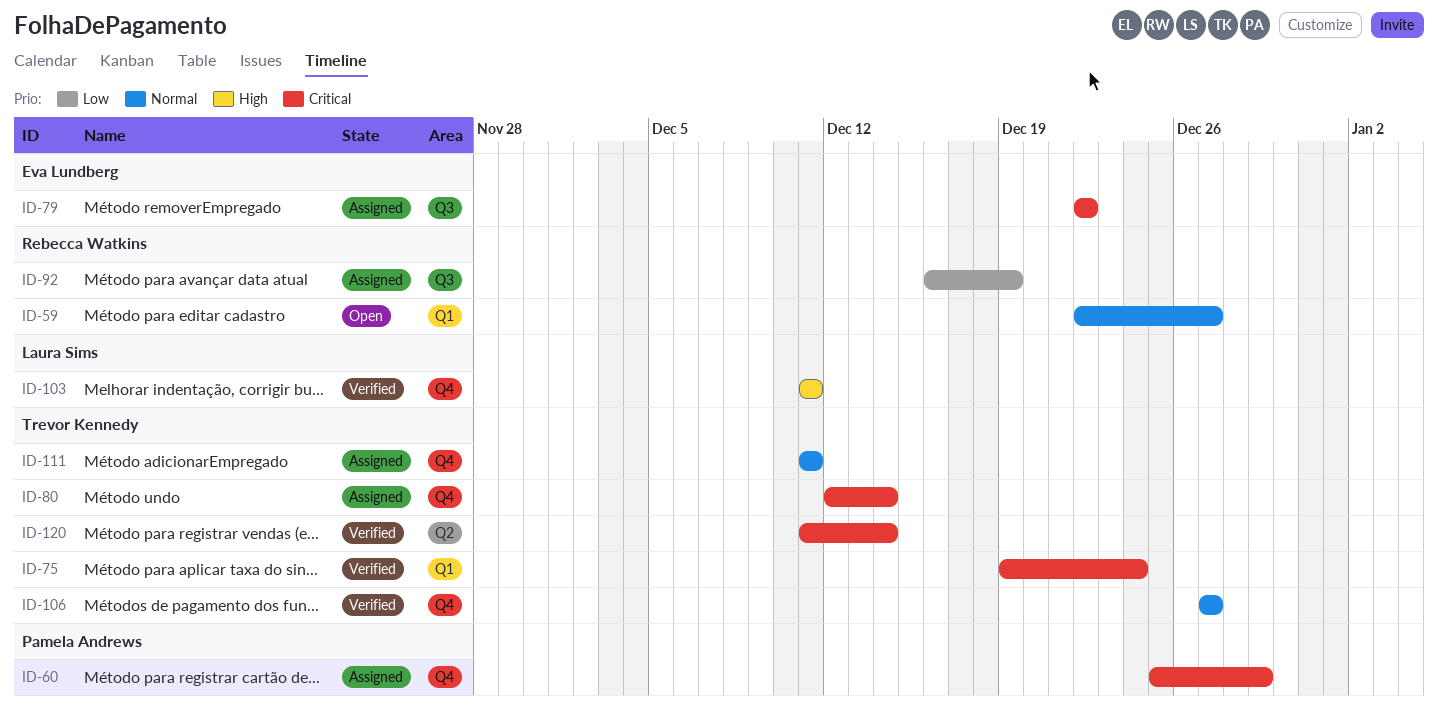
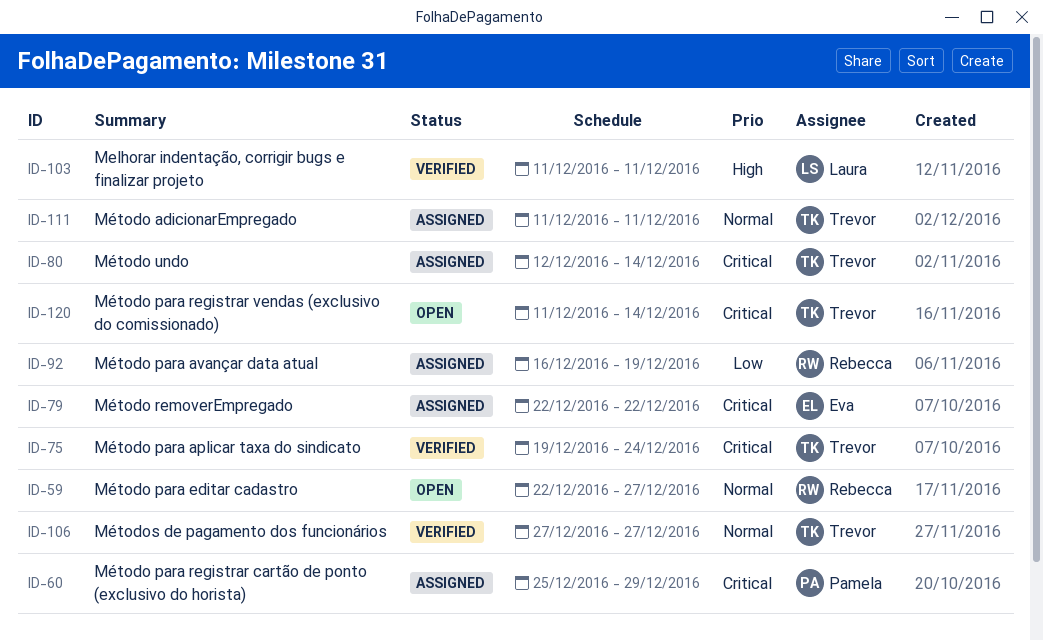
ID-120, status: Verified -> Open

